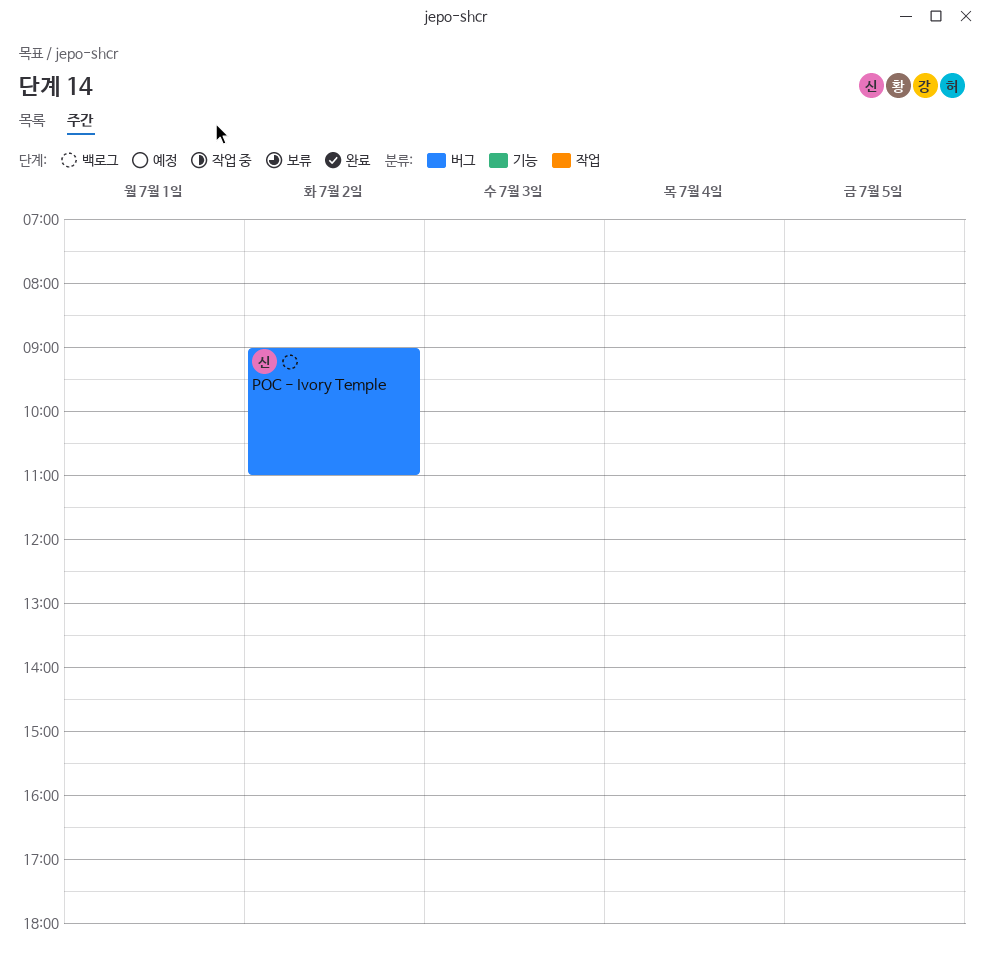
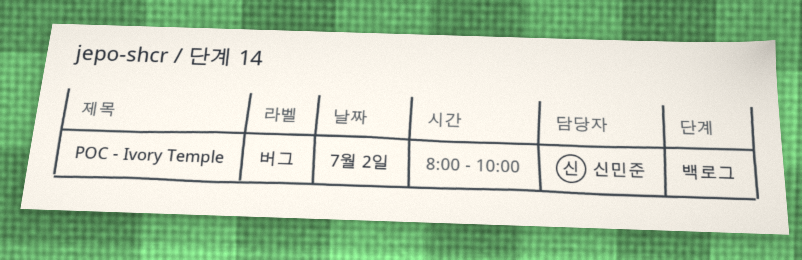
POC - Ivory Temple, begins: 09:00 -> 08:00
POC - Ivory Temple, ends: 11:00 -> 10:00

